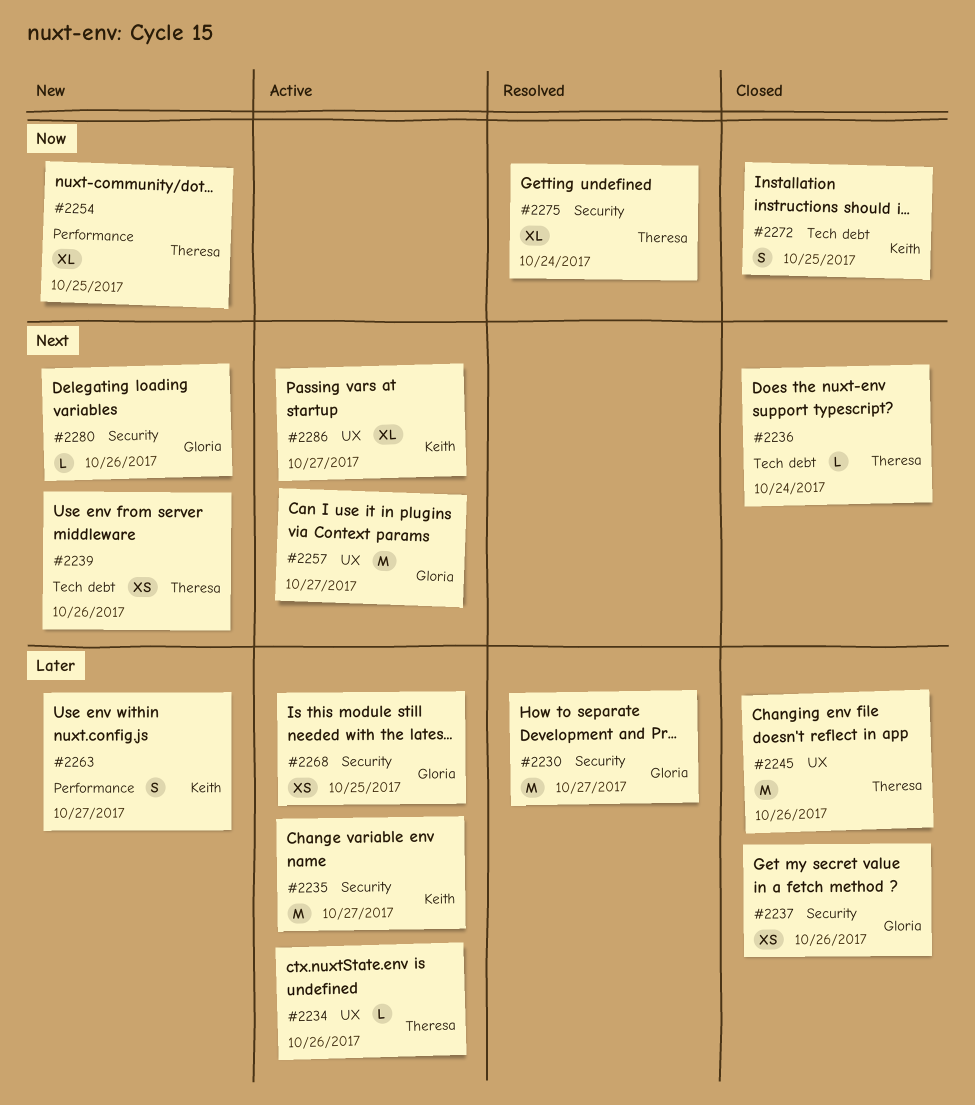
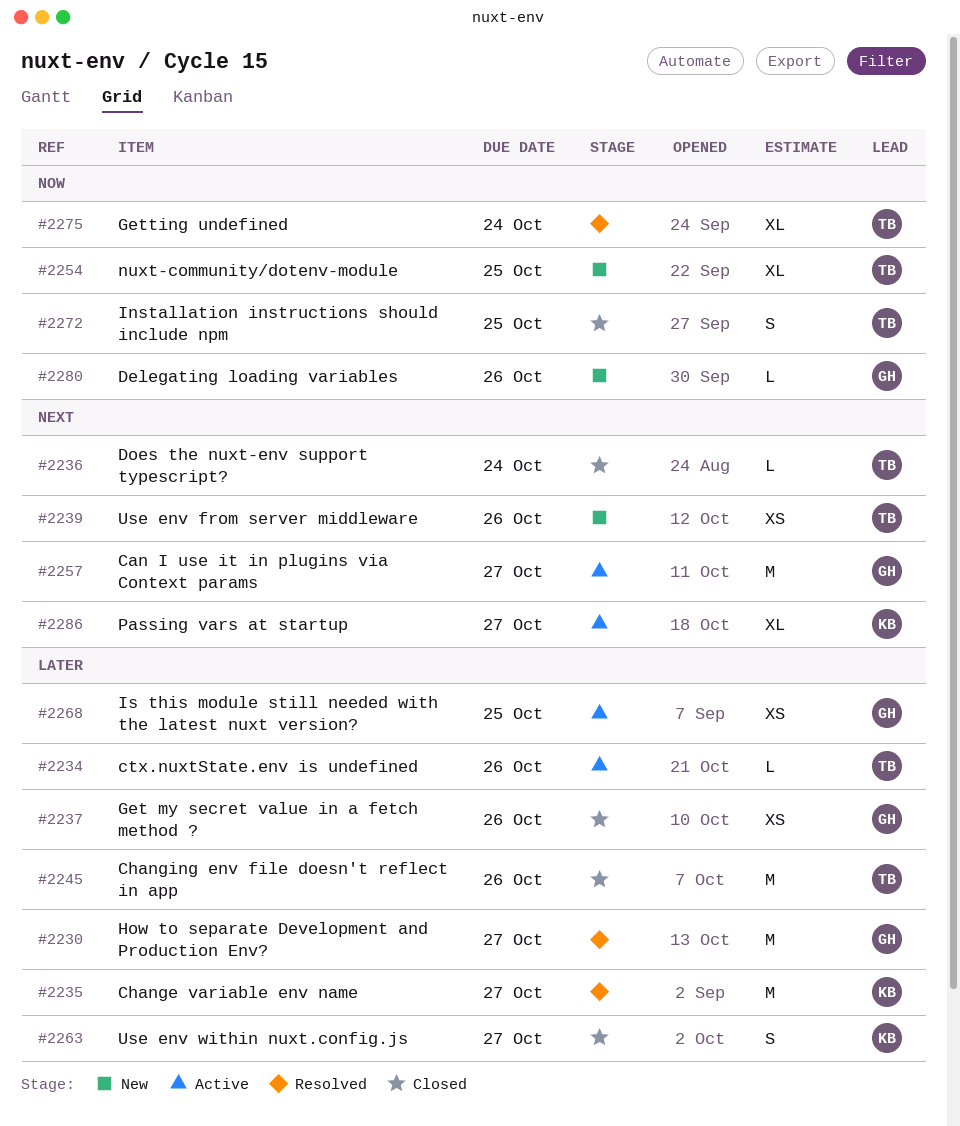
#2235, status: Active -> Resolved
#2263, status: New -> Closed
#2272, owner: Keith -> Theresa
#2280, priority: Next -> Now

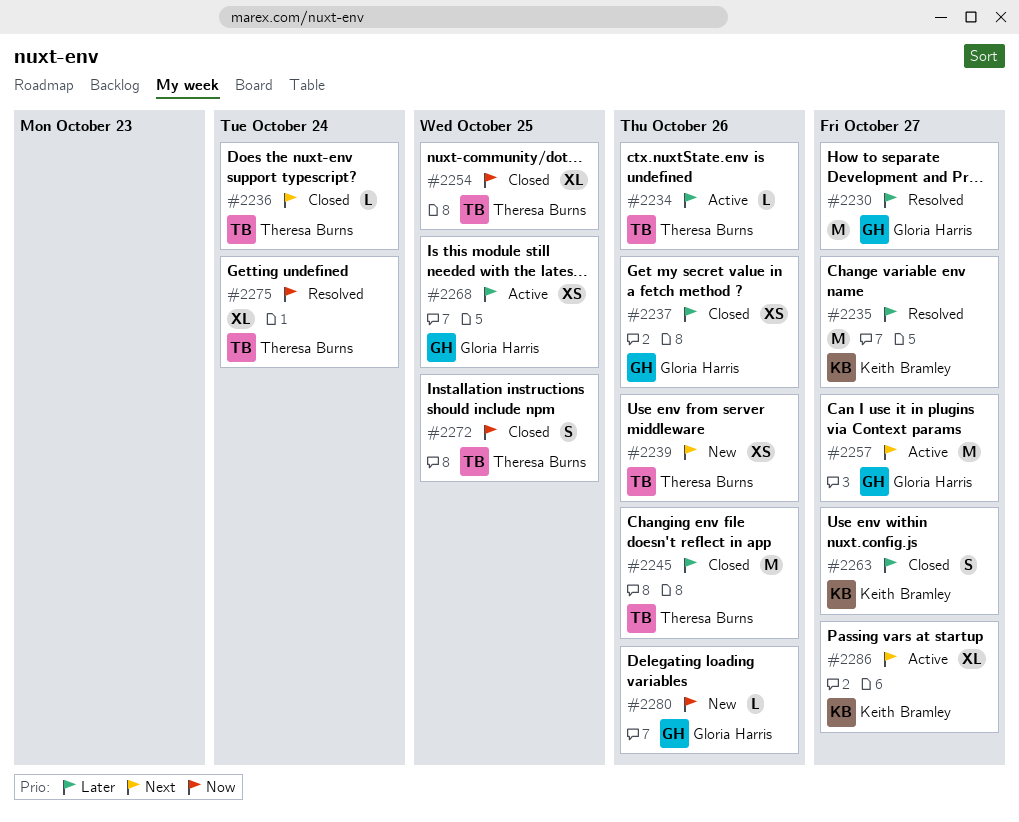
#2254, status: New -> Closed

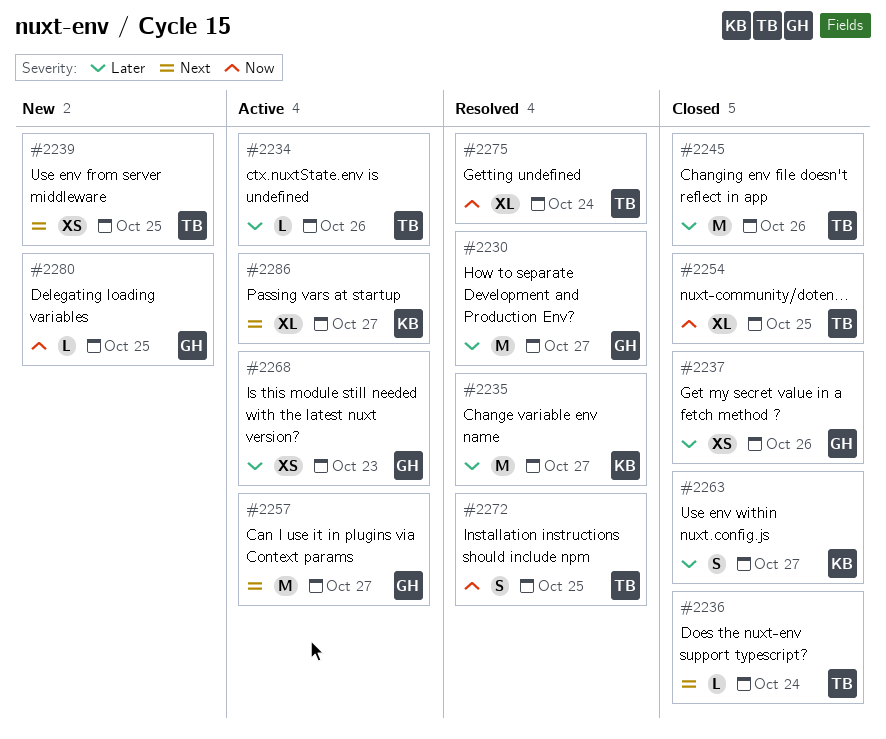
#2239, due: Oct 26 -> Oct 25
#2268, due: Oct 25 -> Oct 23
#2272, status: Closed -> Resolved
#2280, due: Oct 26 -> Oct 25

